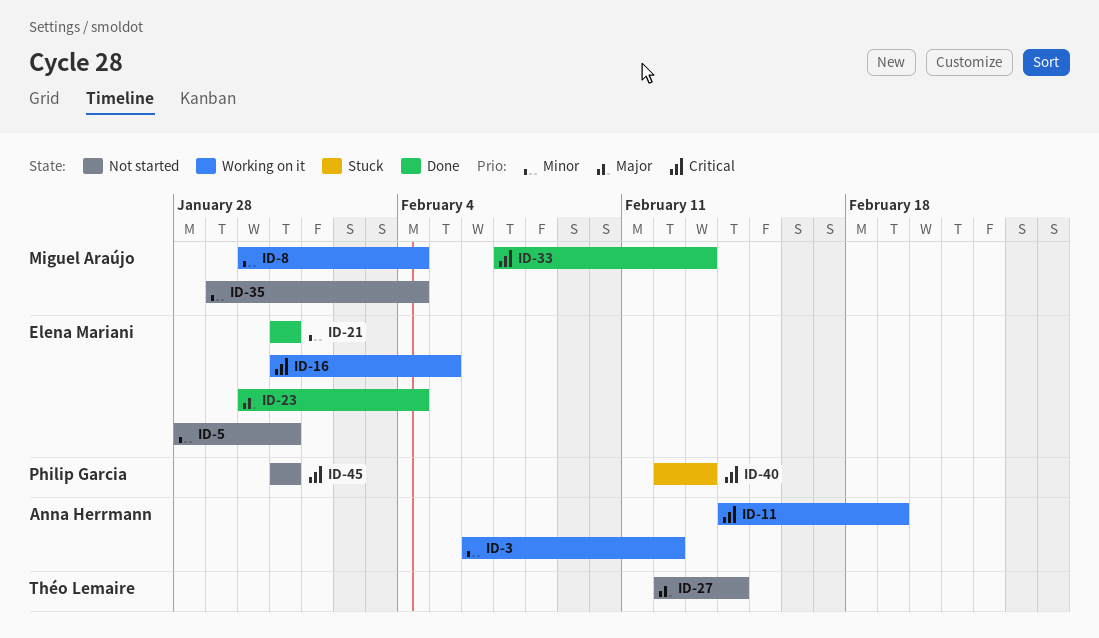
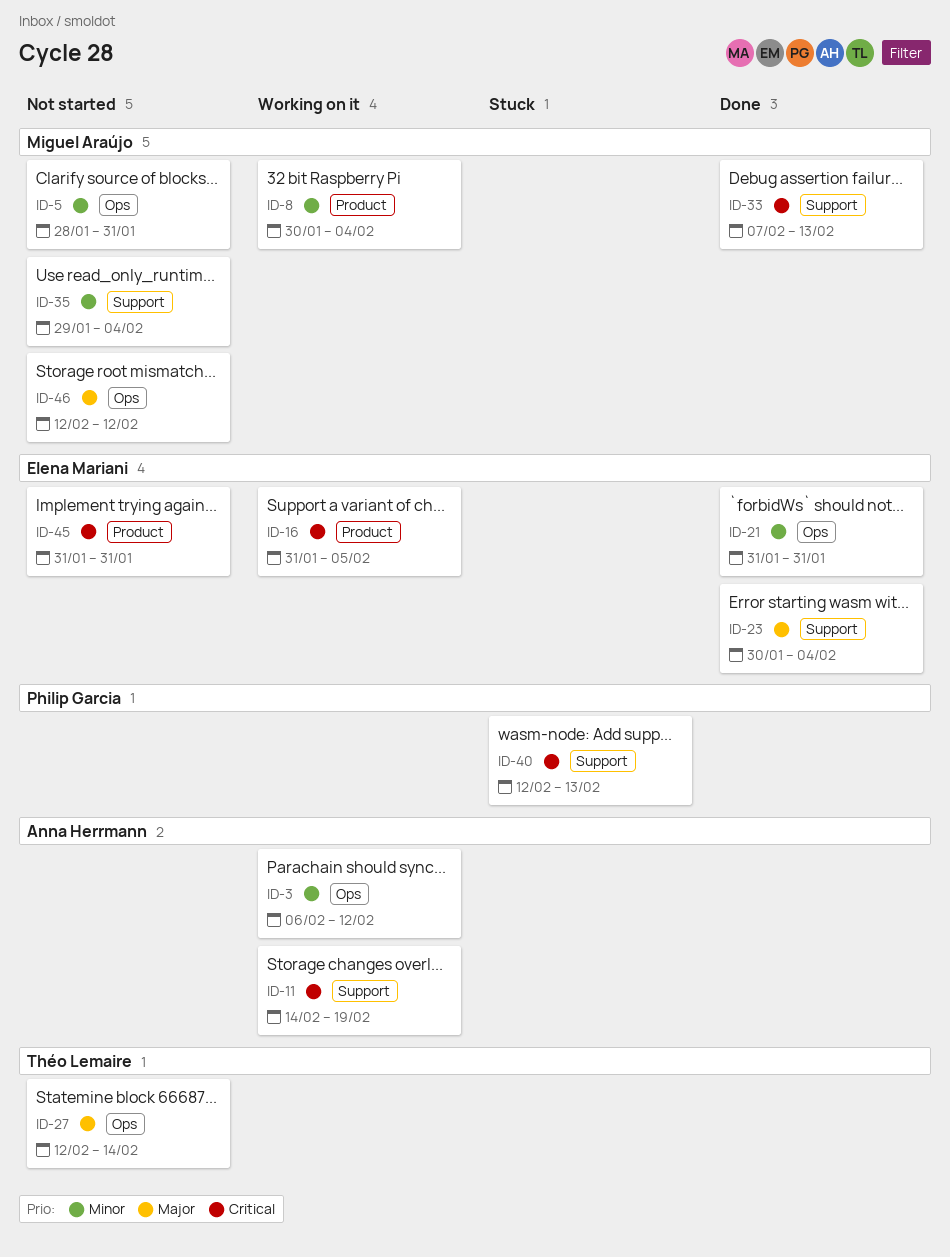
ID-5, owner: Elena Mariani -> Miguel Araújo
ID-45, owner: Philip Garcia -> Elena Mariani
ID-46: none -> present

